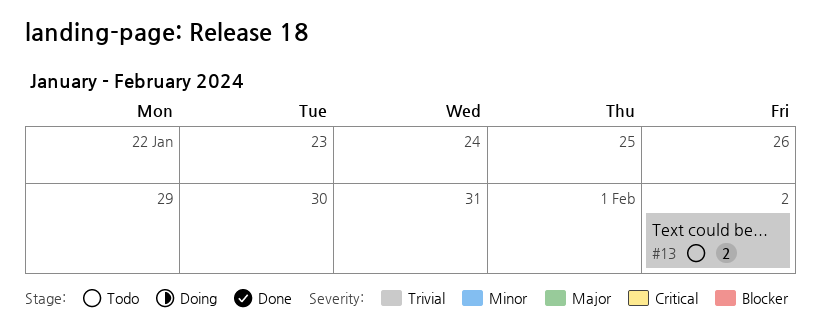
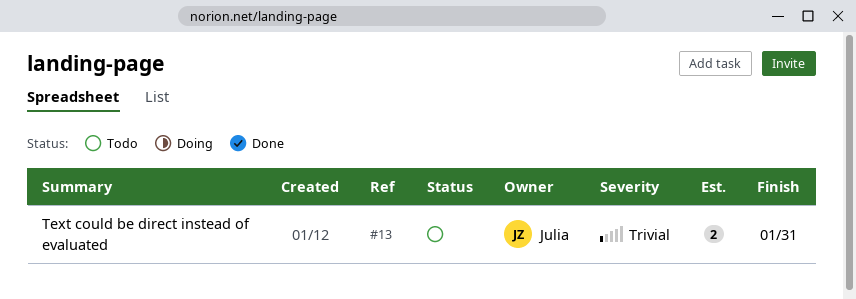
#13, due: Feb 2 -> Jan 31

